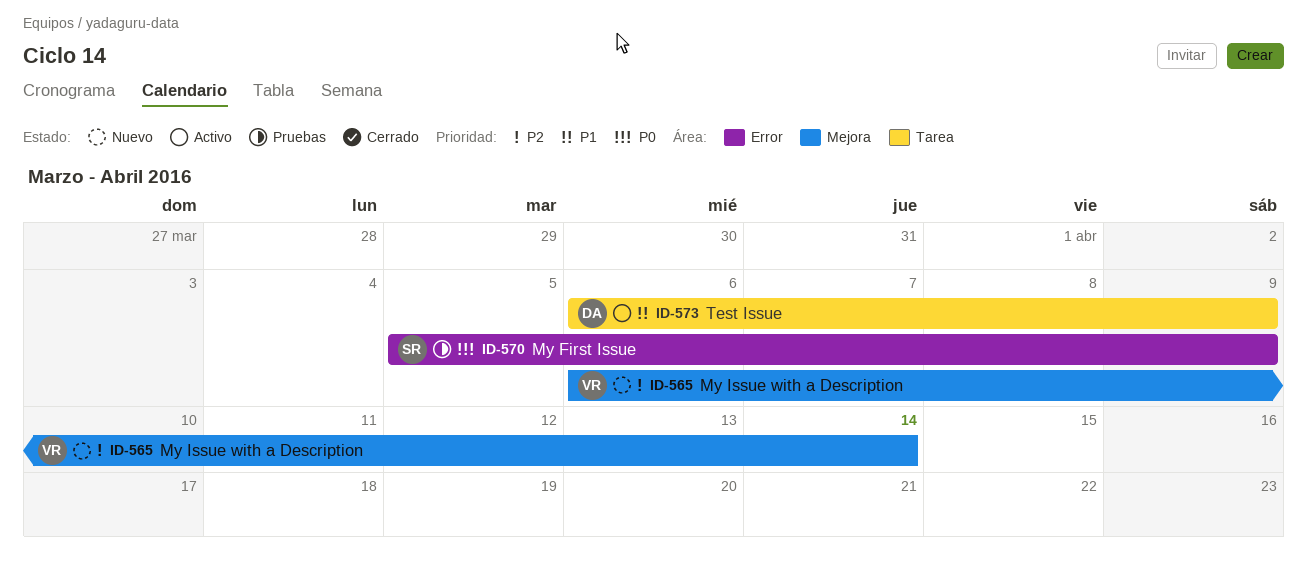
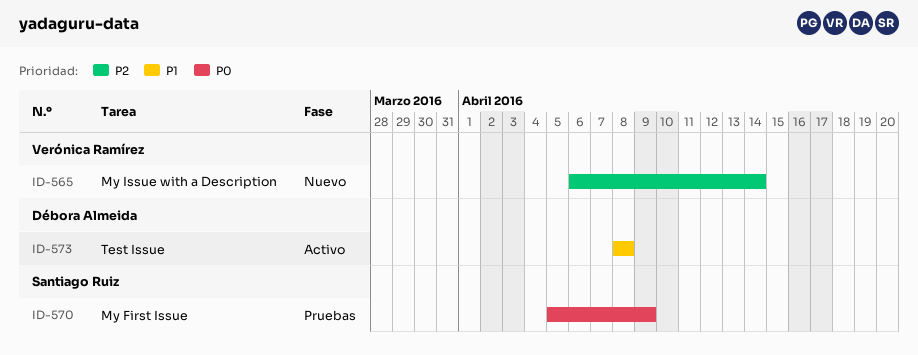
ID-573, start: Apr 6 -> Apr 8
ID-573, due: Apr 9 -> Apr 8

